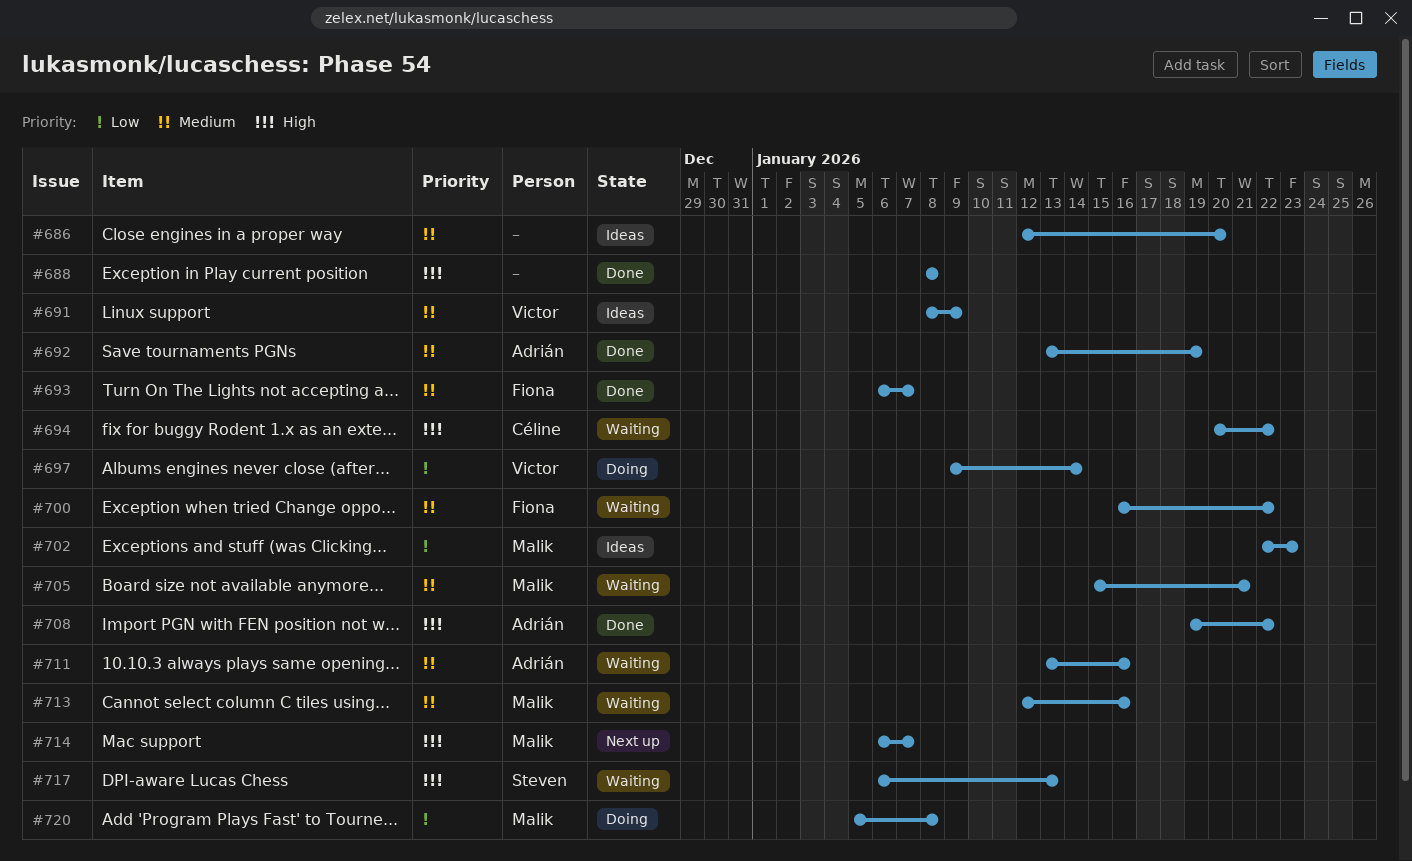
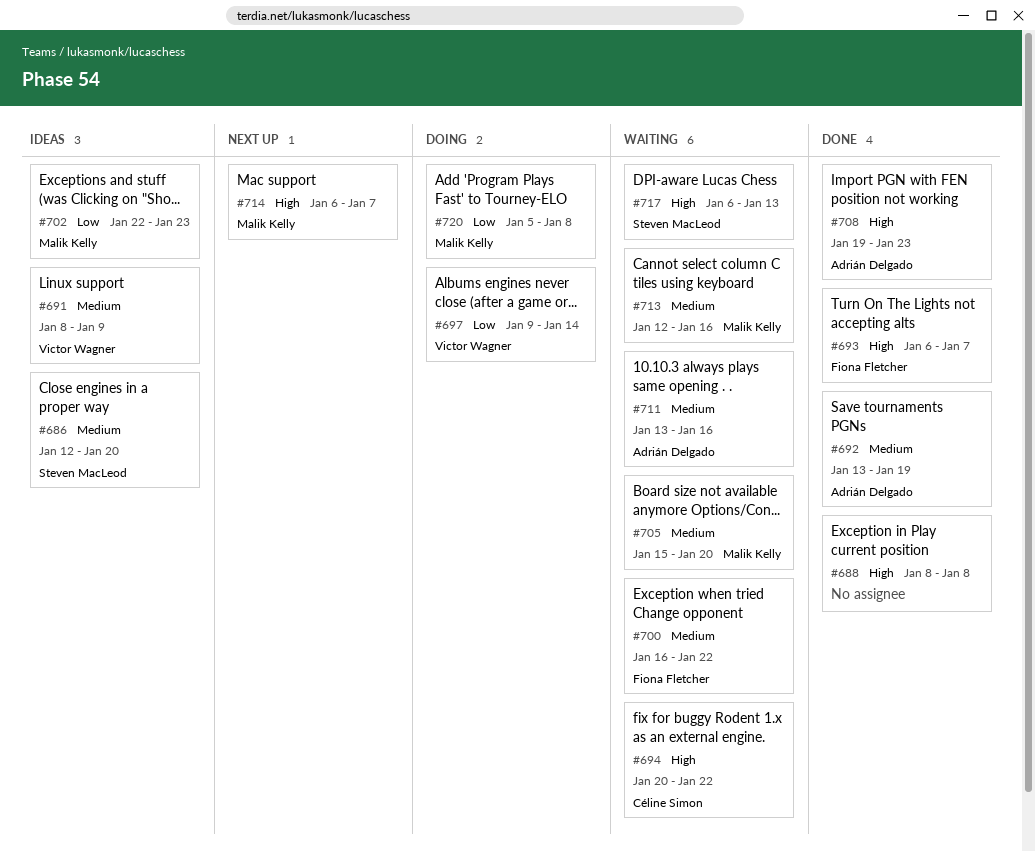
#686, owner: none -> Steven MacLeod
#693, priority: Medium -> High
#705, due: Jan 21 -> Jan 20
#708, due: Jan 22 -> Jan 23

